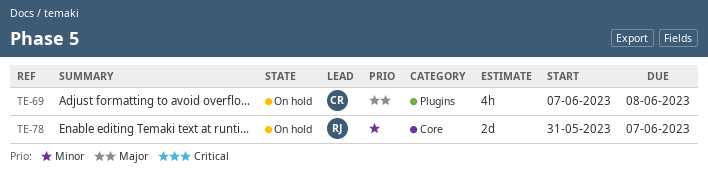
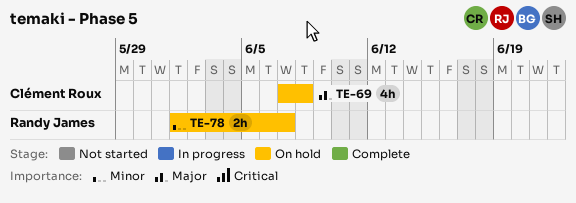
TE-78, estimate: 2d -> 2h
TE-78, start: May 31 -> Jun 1

